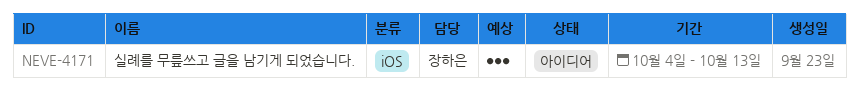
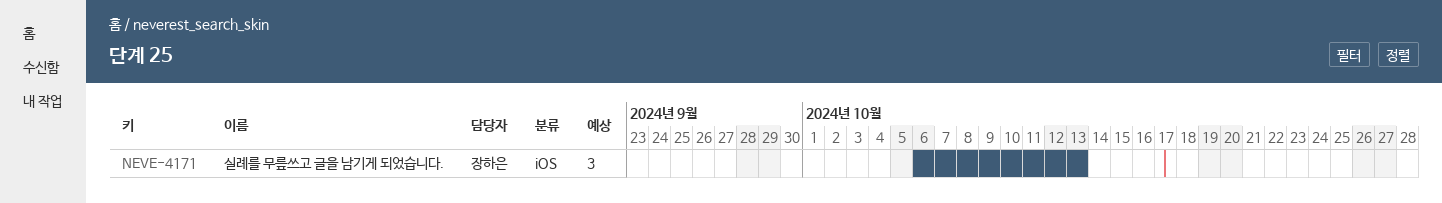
NEVE-4171, start: Oct 4 -> Oct 6

